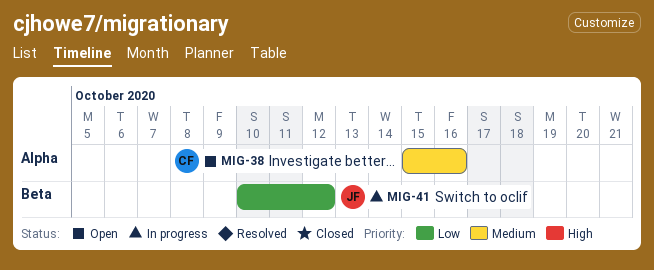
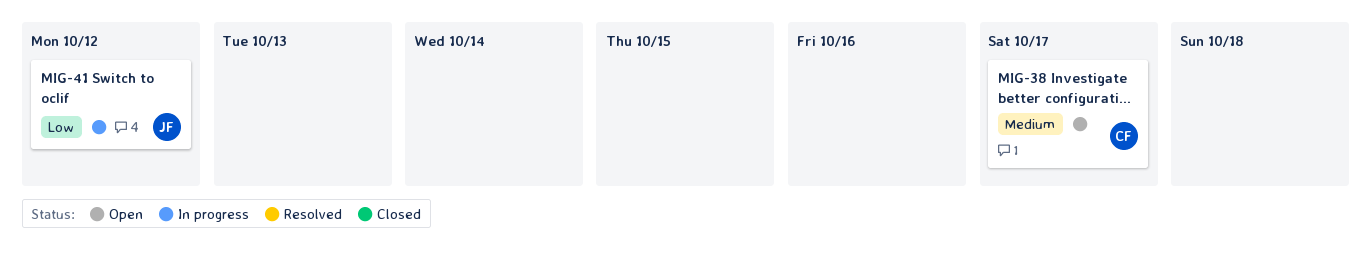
MIG-38, due: Oct 16 -> Oct 17

